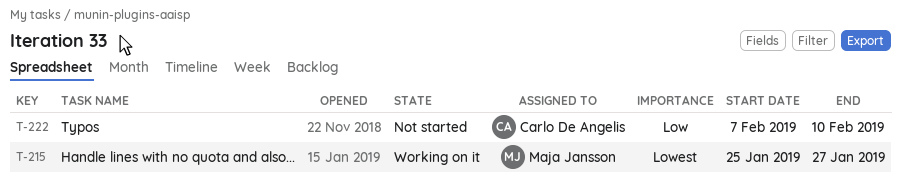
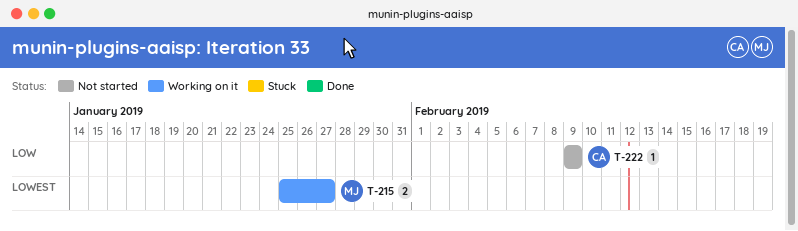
T-222, start: Feb 7 -> Feb 9
T-222, due: Feb 10 -> Feb 9

